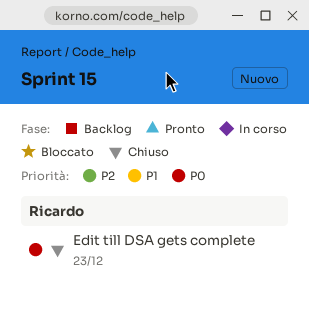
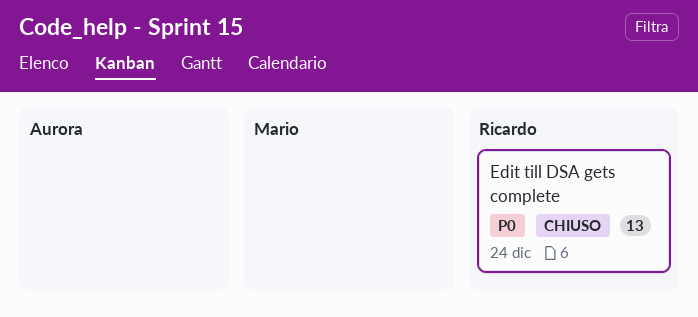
Edit till DSA gets complete, due: Dec 23 -> Dec 24

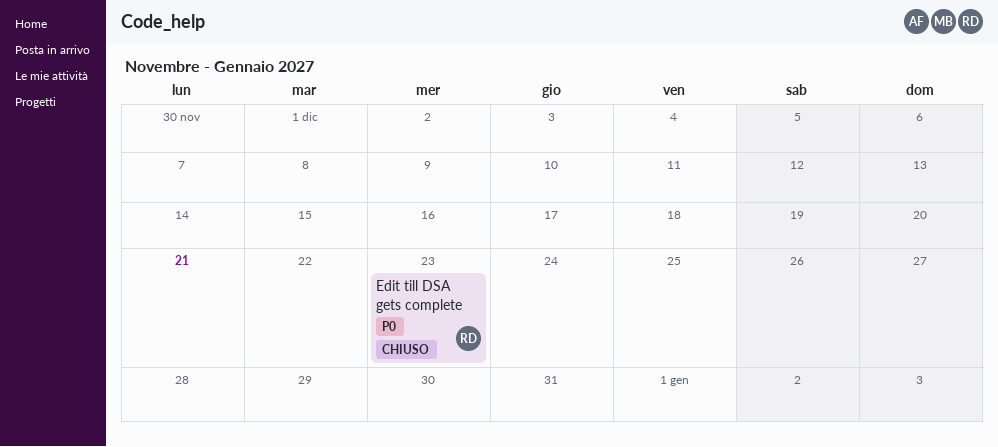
Edit till DSA gets complete, due: Dec 24 -> Dec 23

